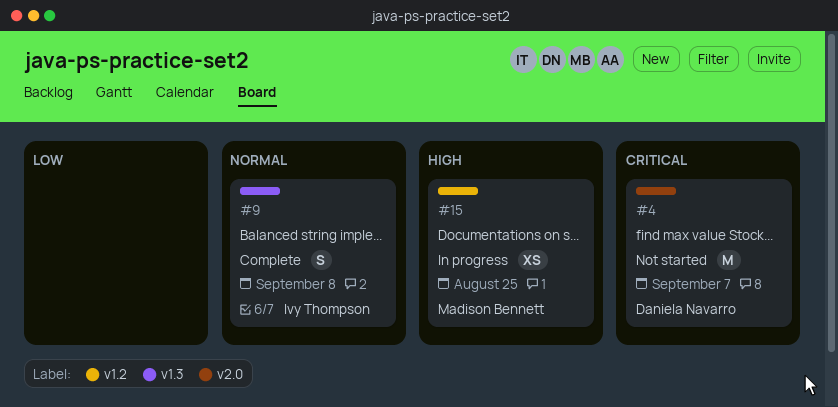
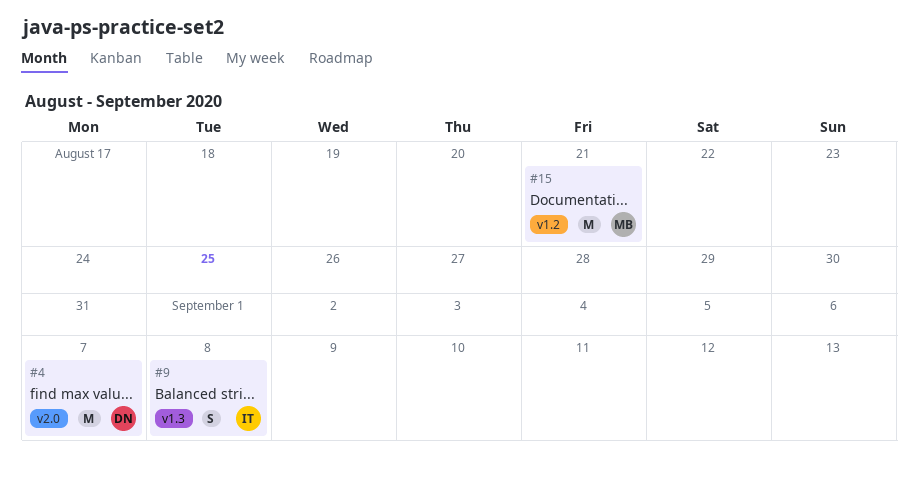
#15, estimate: XS -> M
#15, due: Aug 25 -> Aug 21

